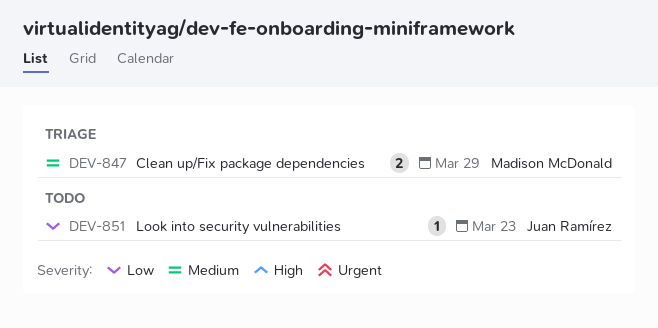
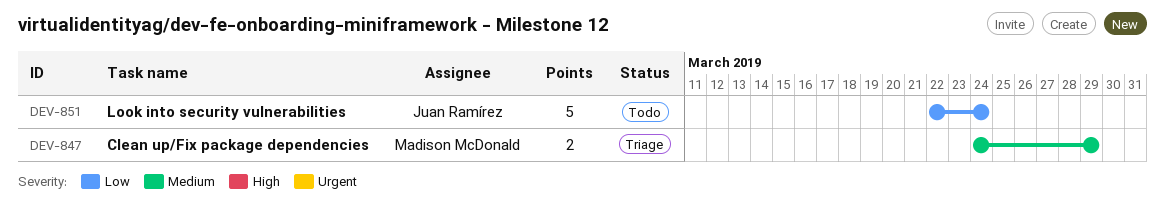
DEV-851, estimate: 1 -> 5
DEV-851, due: Mar 23 -> Mar 24

